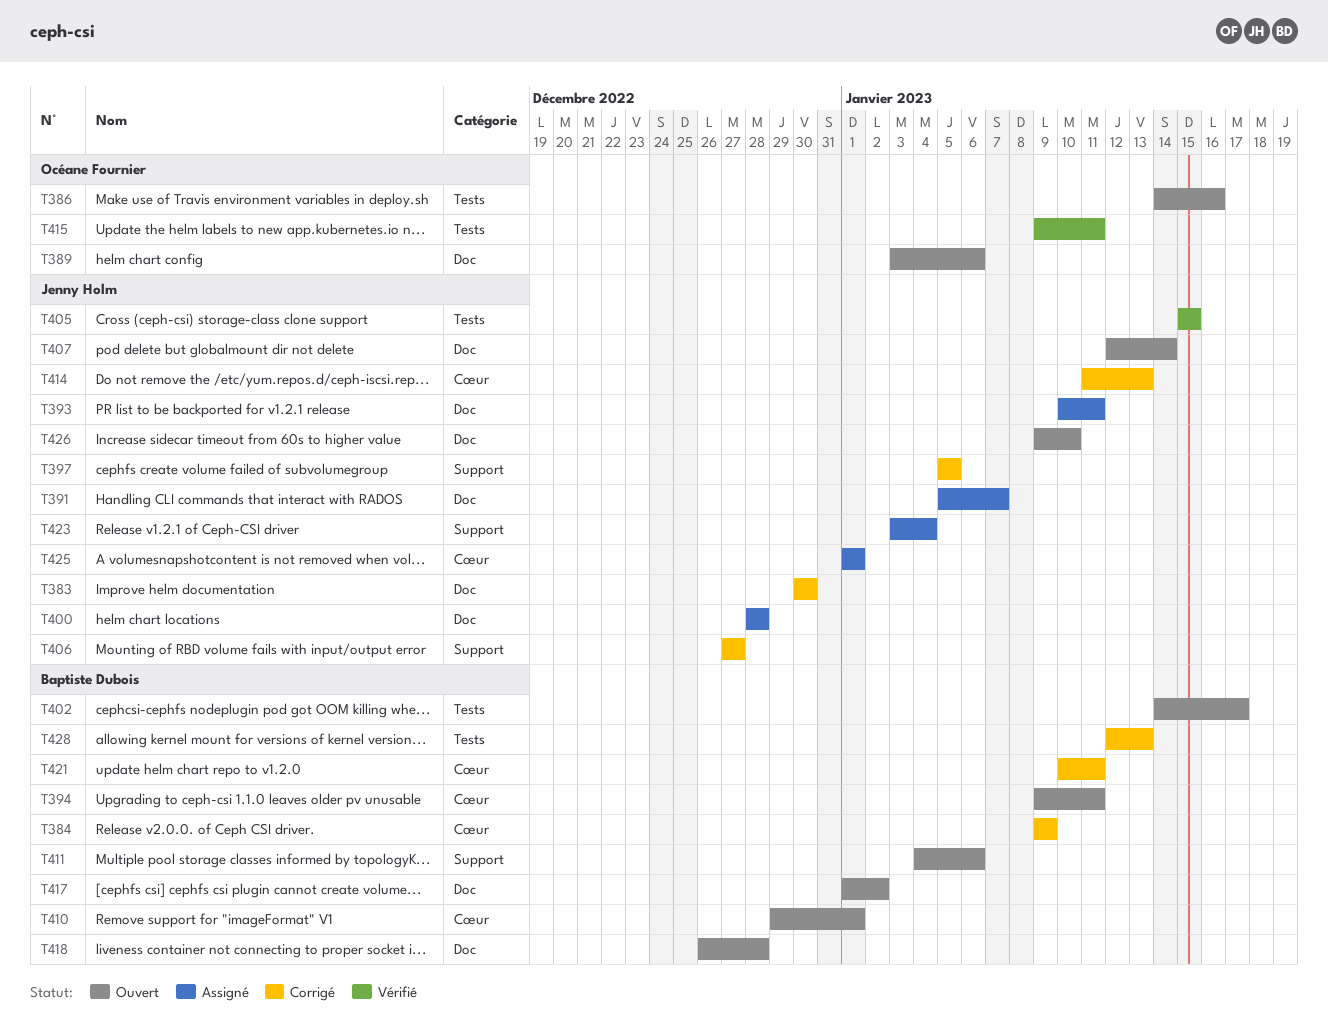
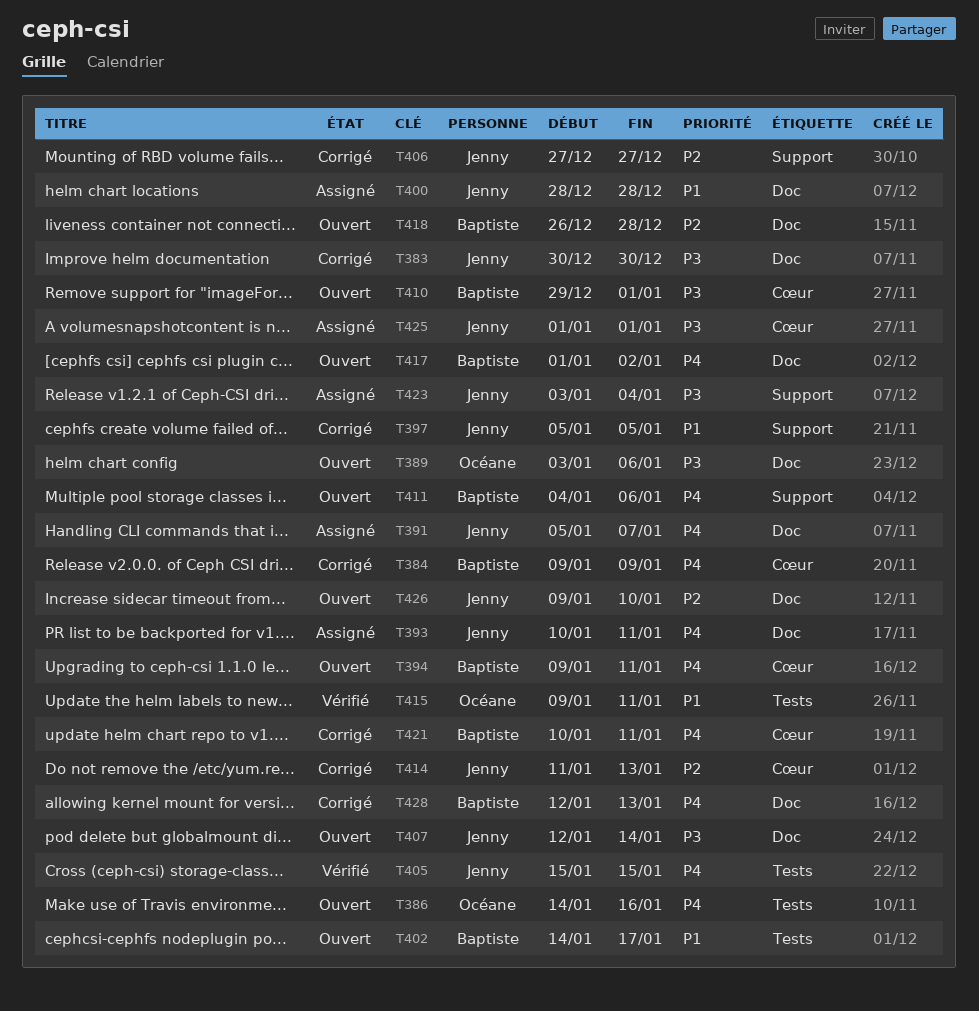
T428, label: Tests -> Doc

